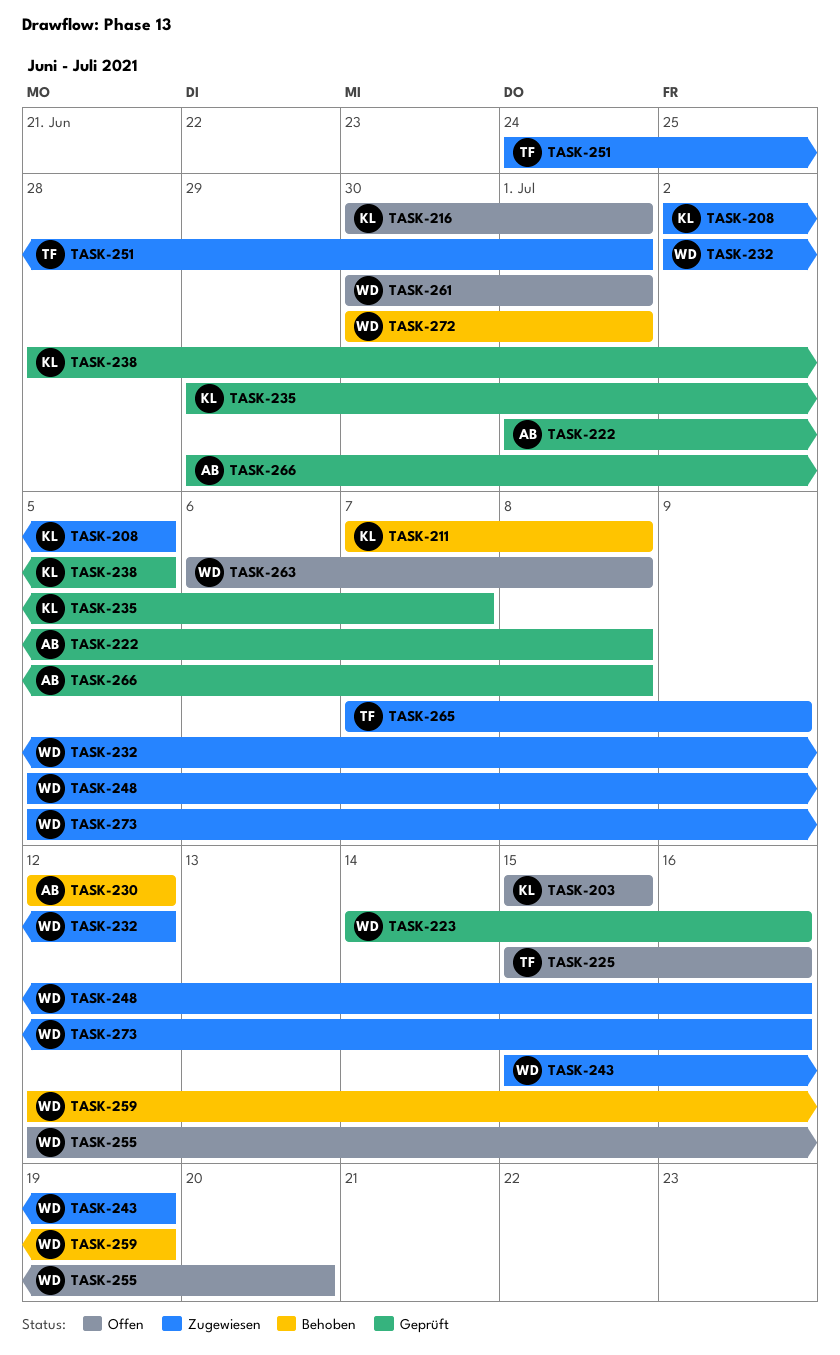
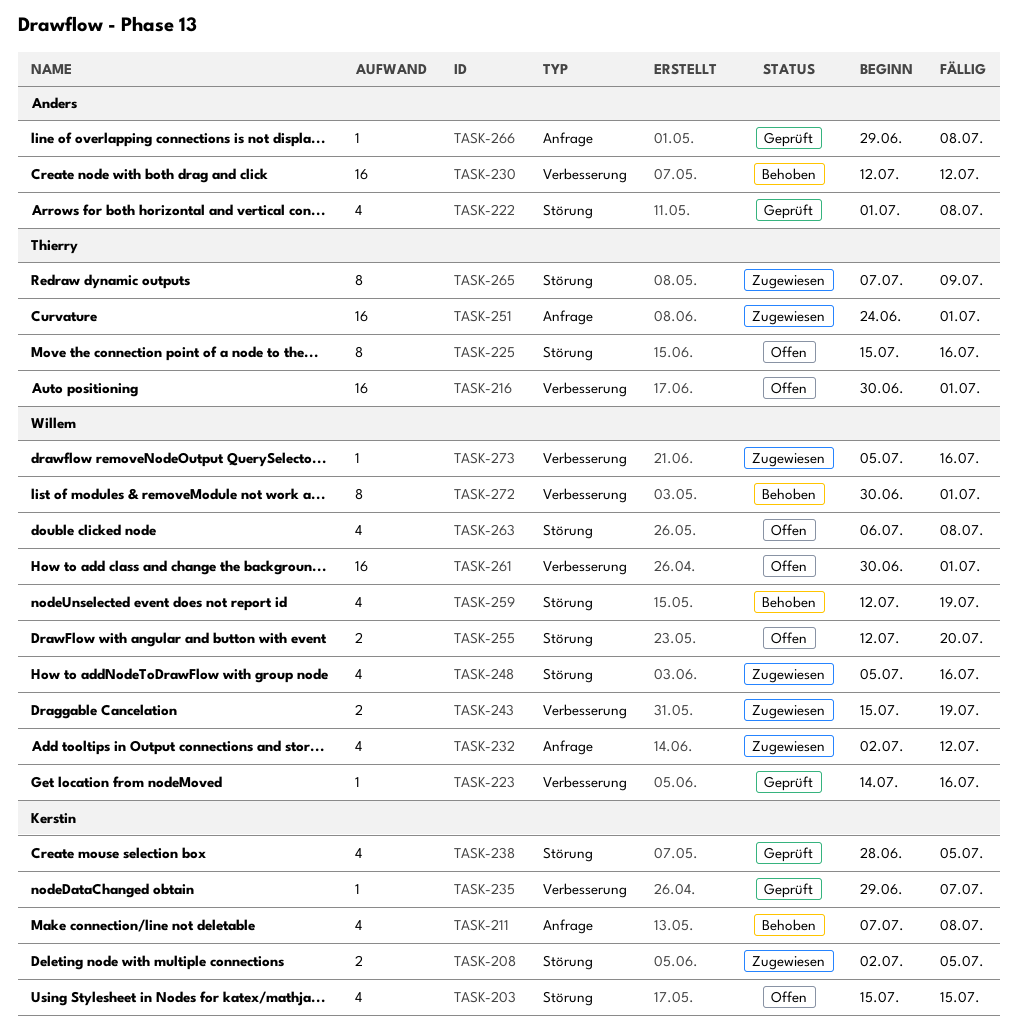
TASK-216, owner: Kerstin -> Thierry

